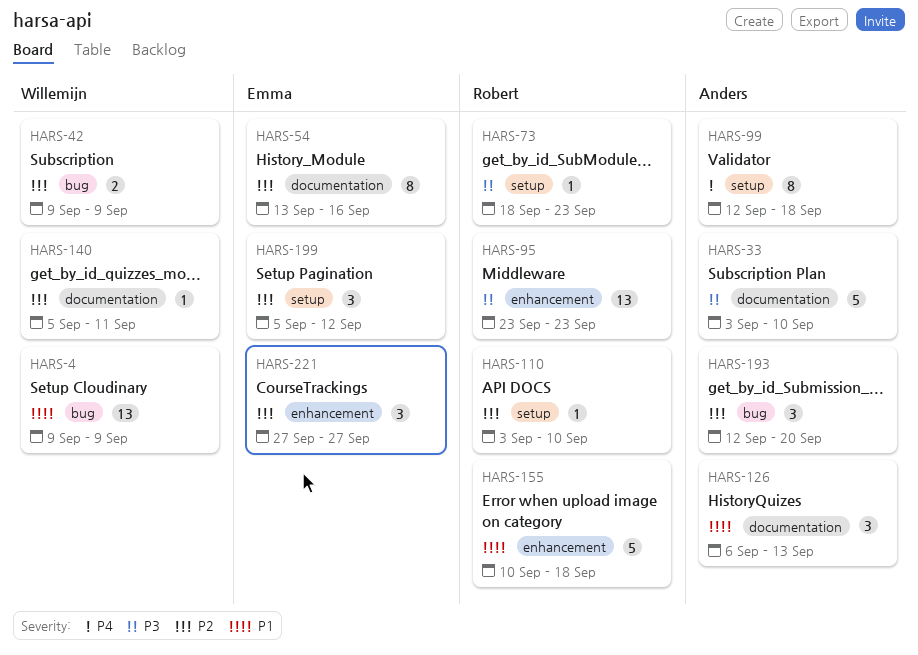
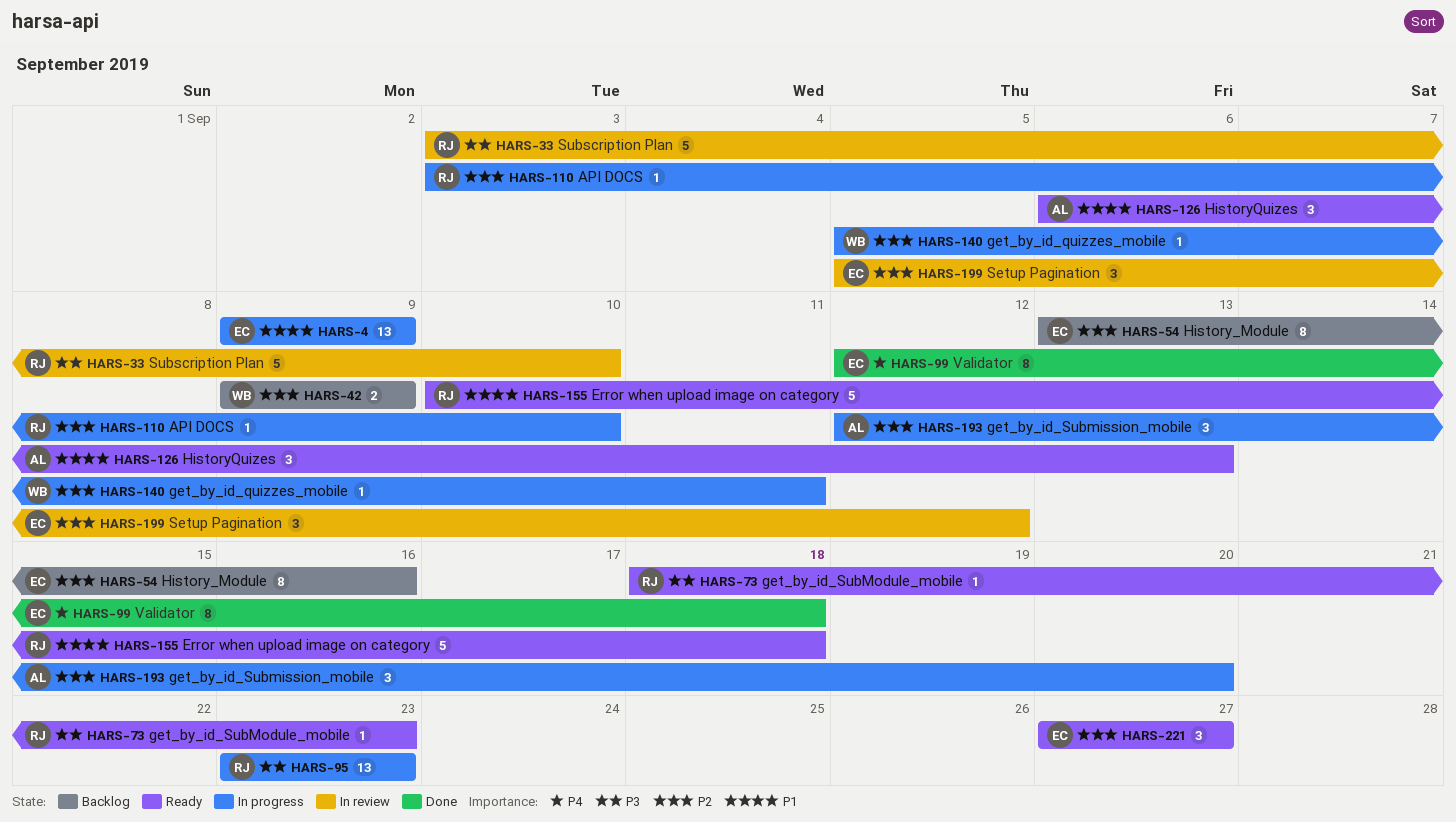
HARS-4, owner: Willemijn -> Emma
HARS-33, owner: Anders -> Robert
HARS-99, owner: Anders -> Emma

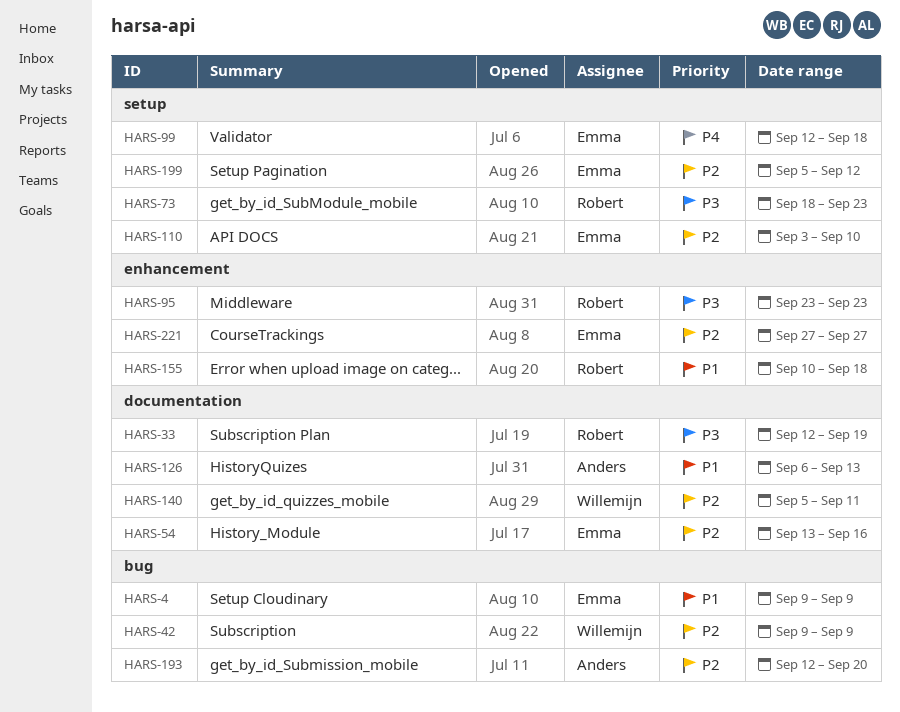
HARS-33, start: Sep 3 -> Sep 12
HARS-33, due: Sep 10 -> Sep 19
HARS-110, owner: Robert -> Emma

